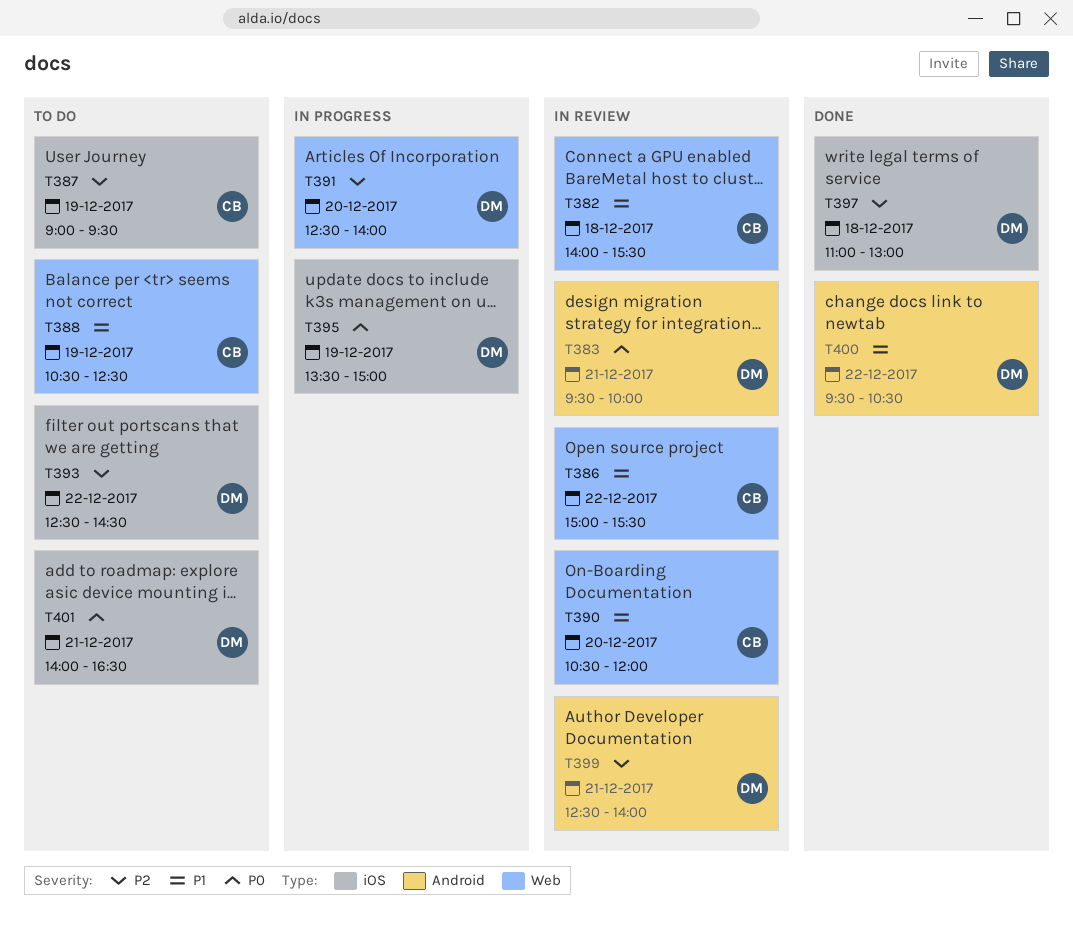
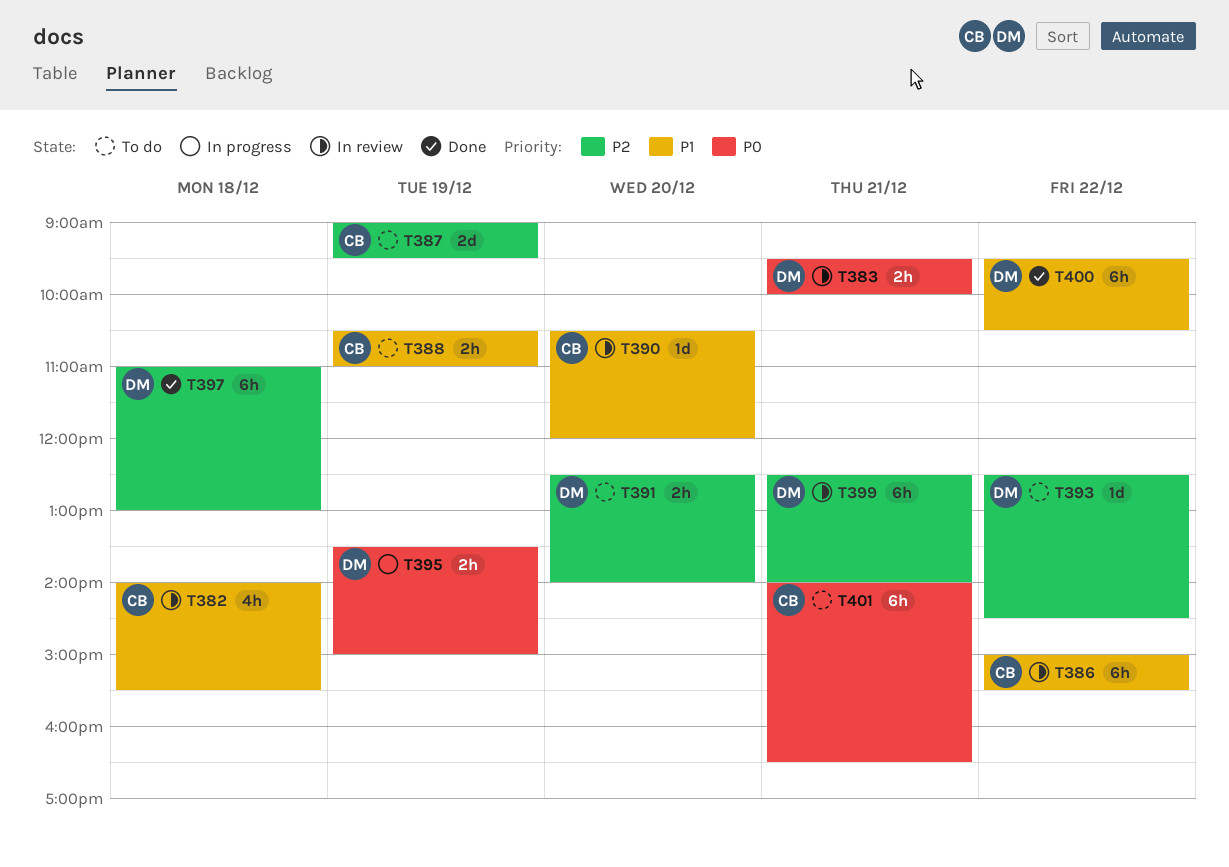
T388, ends: 12:30 -> 11:00
T391, status: In progress -> To do
T401, owner: DM -> CB

